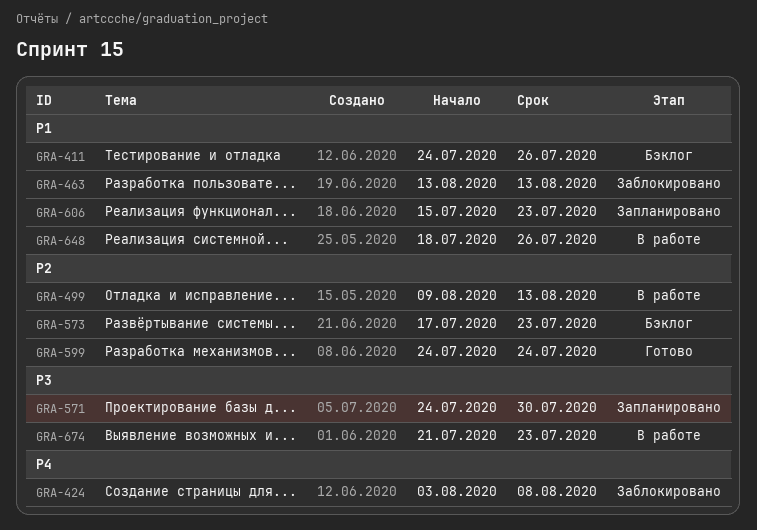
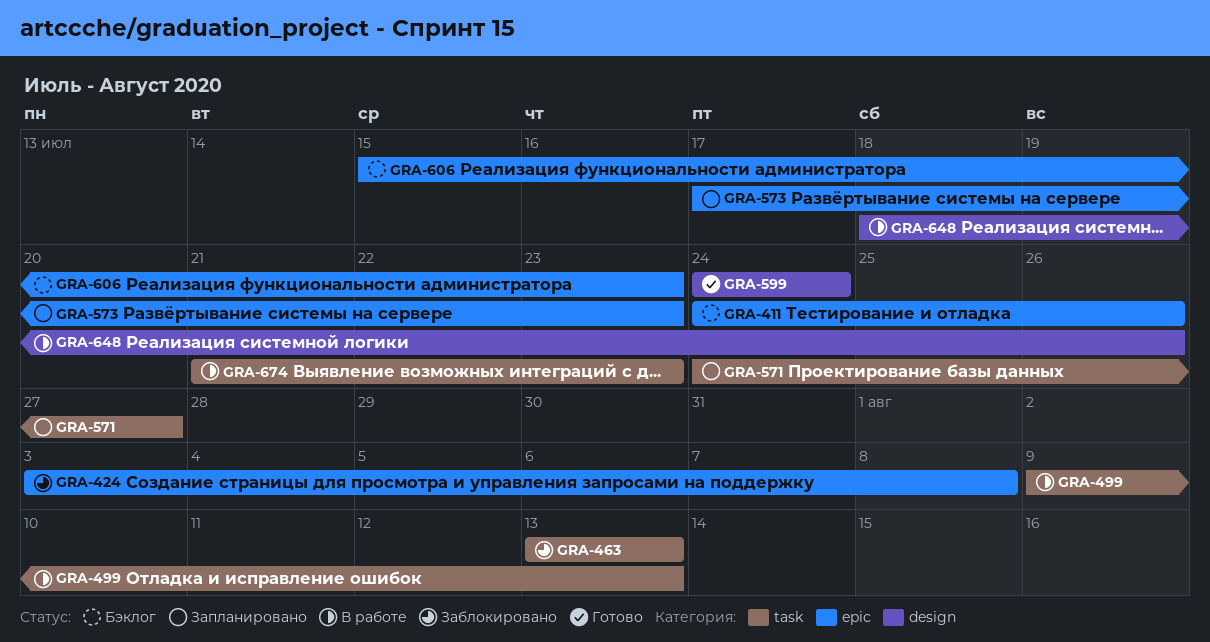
GRA-571, due: Jul 30 -> Jul 27
GRA-573, status: Бэклог -> Запланировано
GRA-606, status: Запланировано -> Бэклог

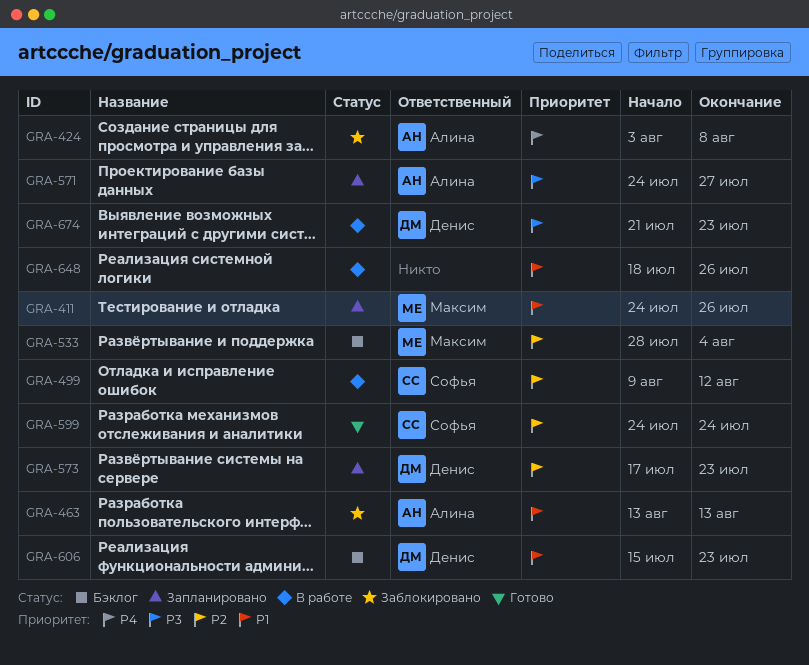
GRA-411, status: Бэклог -> Запланировано
GRA-499, due: Aug 13 -> Aug 12
GRA-533: none -> present

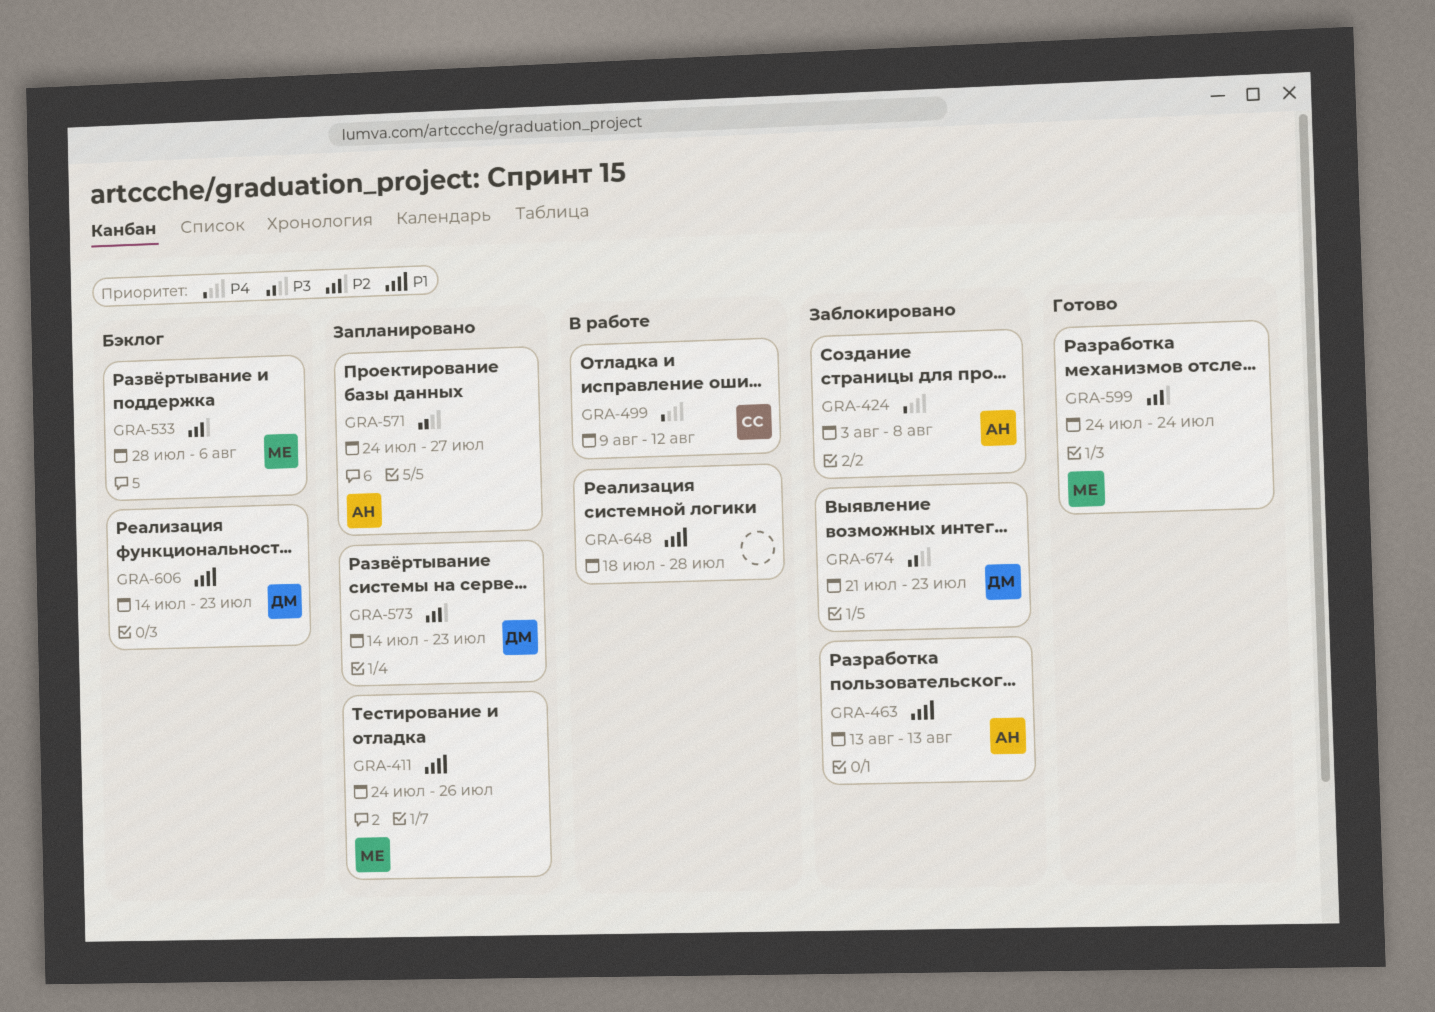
GRA-499, priority: P2 -> P4
GRA-533, due: Aug 4 -> Aug 6
GRA-573, start: Jul 17 -> Jul 14
GRA-599, owner: Софья -> Максим
GRA-606, start: Jul 15 -> Jul 14
GRA-648, due: Jul 26 -> Jul 28
GRA-674, status: В работе -> Заблокировано

